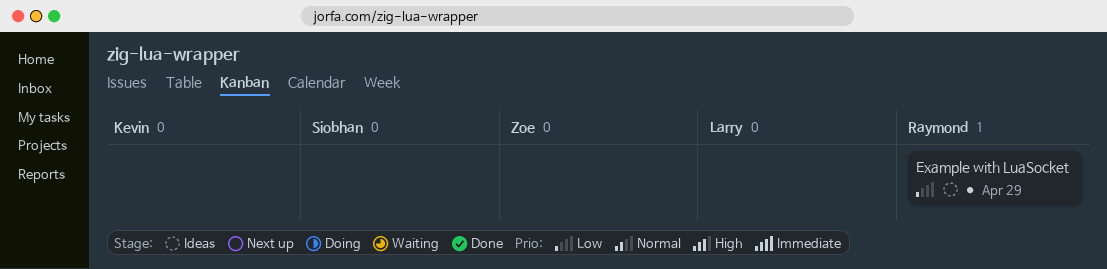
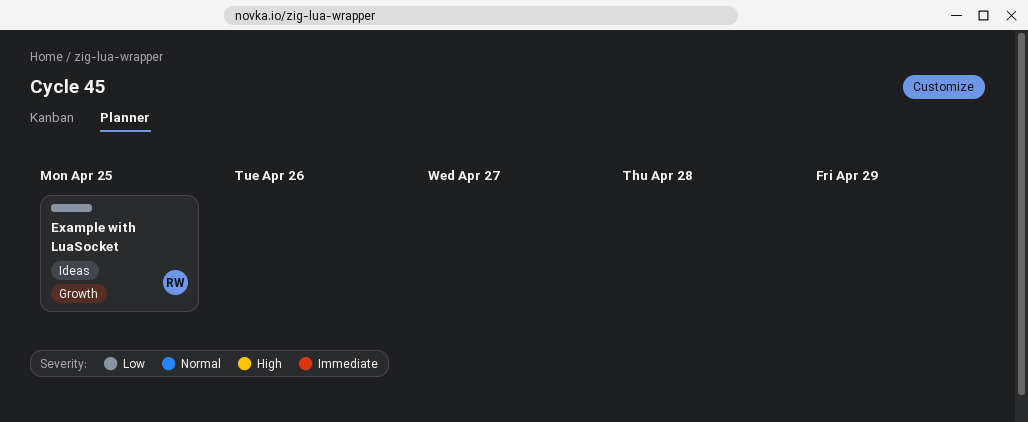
Example with LuaSocket, due: Apr 29 -> Apr 25

